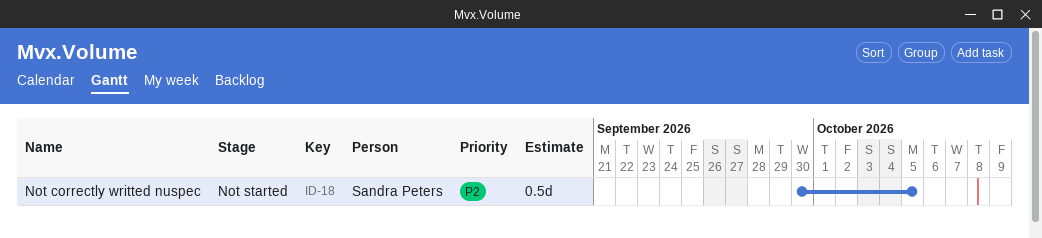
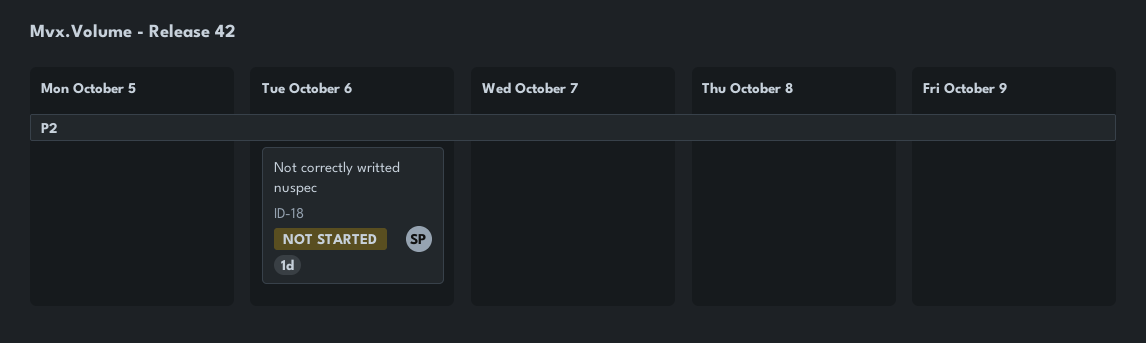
ID-18, estimate: 0.5d -> 1d
ID-18, due: Oct 5 -> Oct 6

